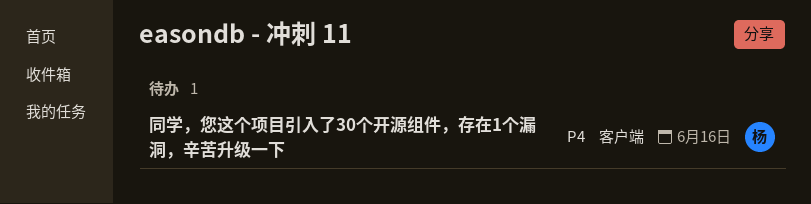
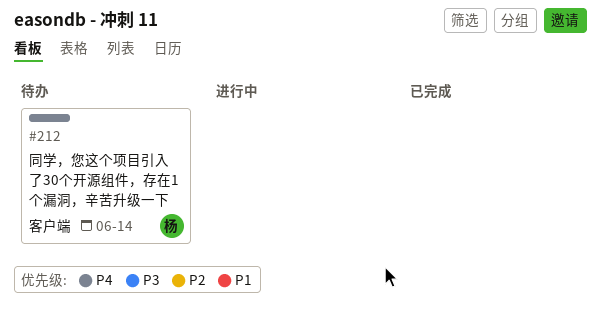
同学，您这个项目引入了30个开源组件，存在1个漏洞，辛苦升级一下, due: Jun 16 -> Jun 14

